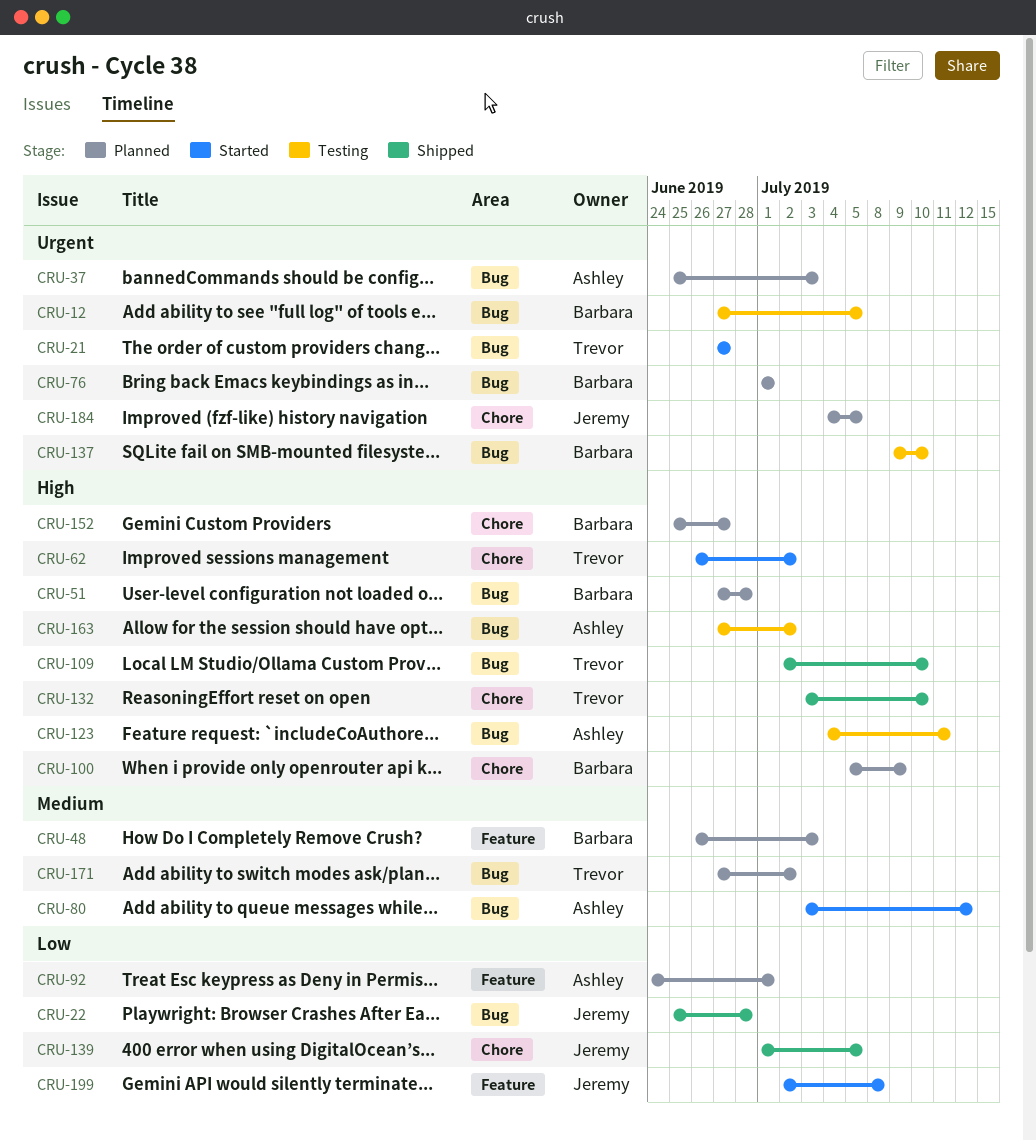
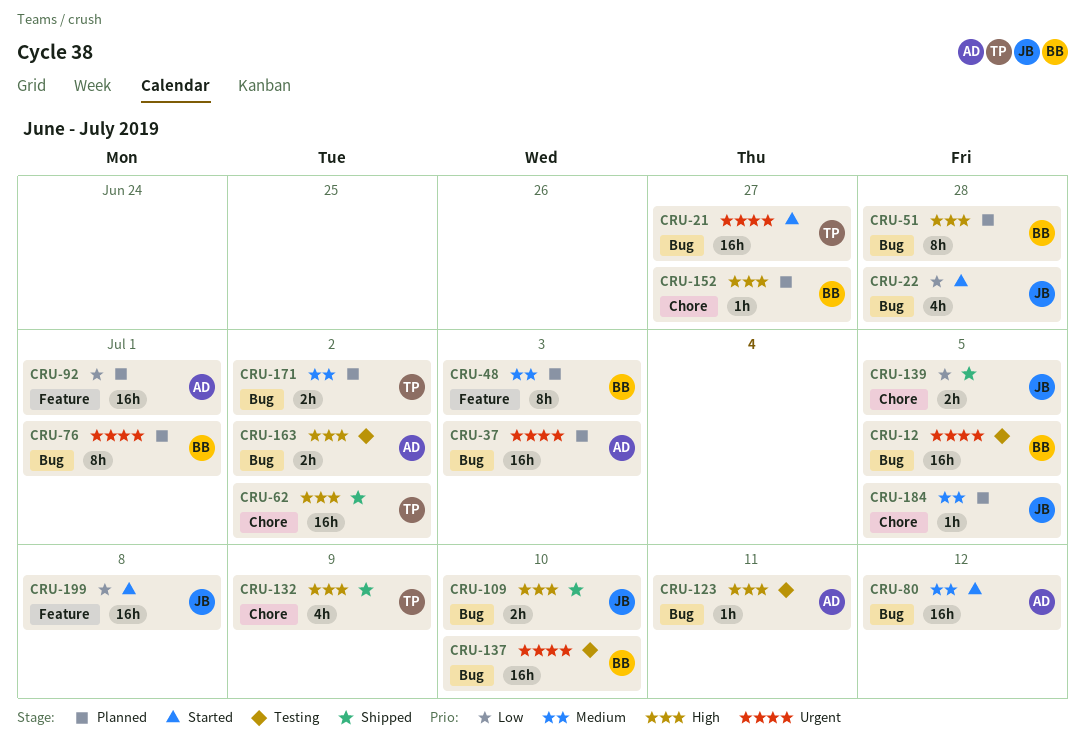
CRU-22, status: Shipped -> Started
CRU-62, status: Started -> Shipped
CRU-100: present -> none
CRU-109, owner: Trevor -> Jeremy
CRU-132, due: Jul 10 -> Jul 9
CRU-184, priority: Urgent -> Medium

